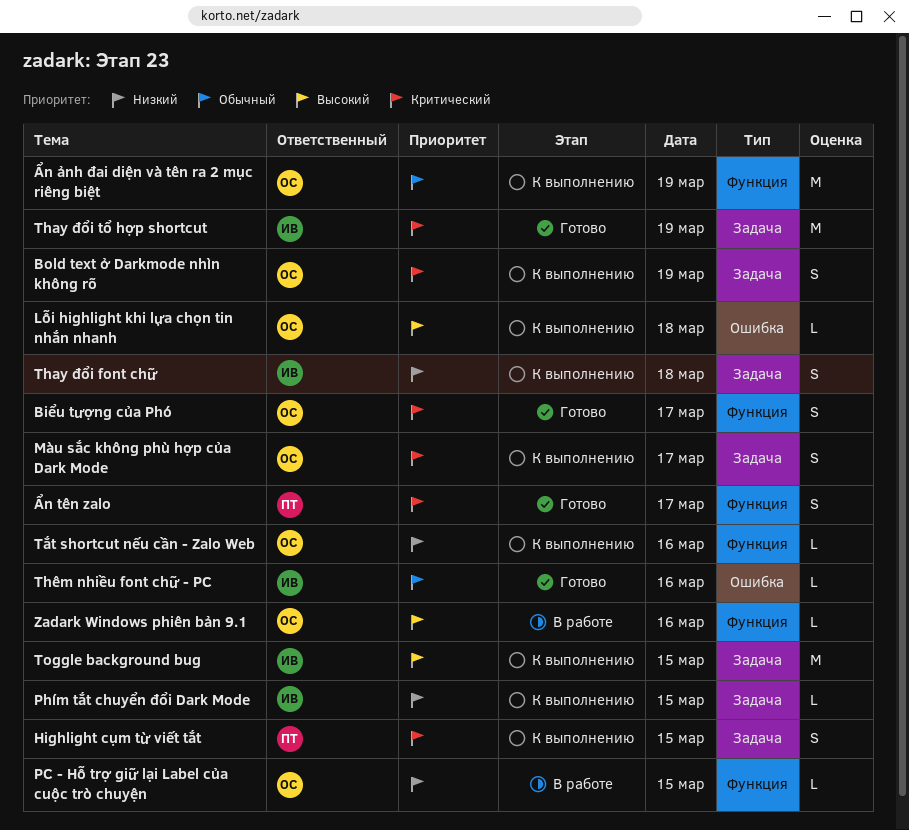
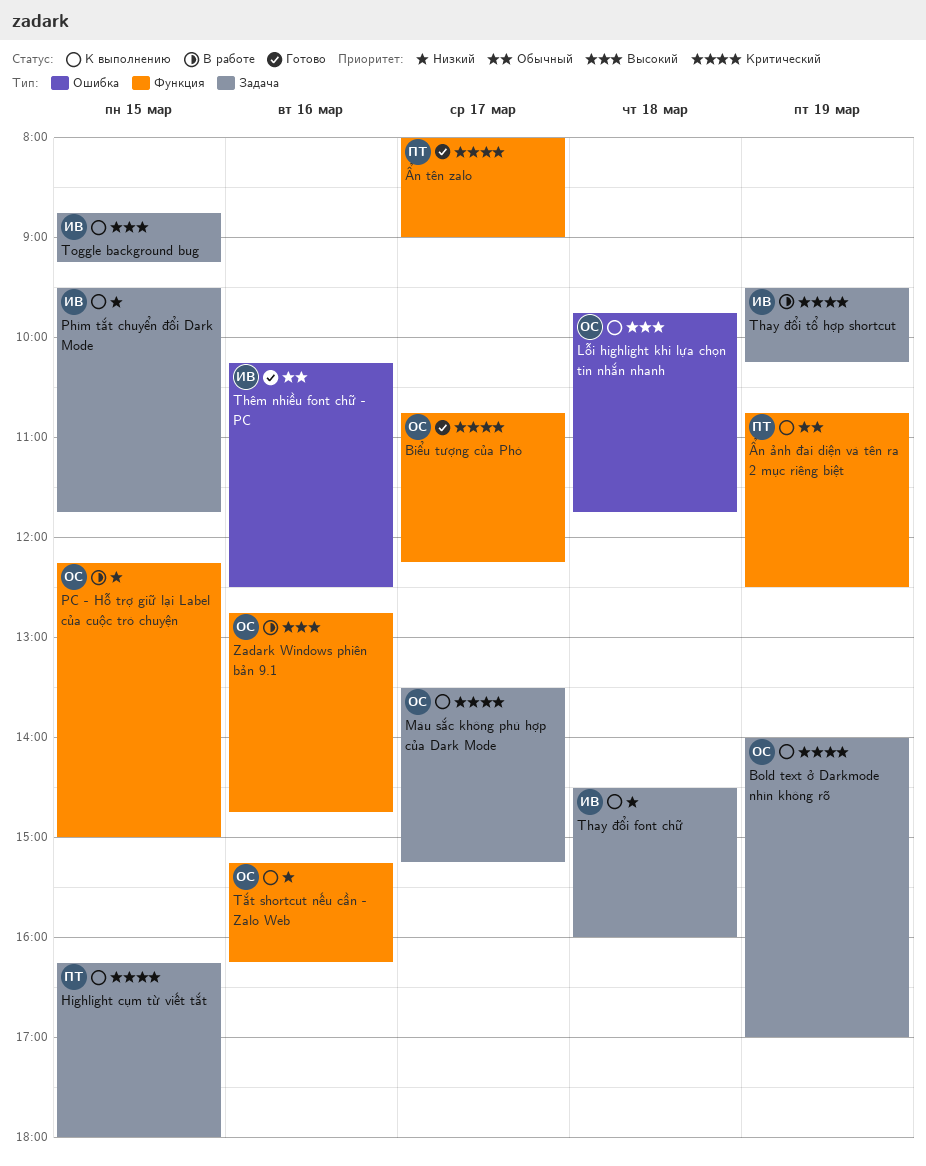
Thay đổi tổ hợp shortcut, status: Готово -> В работе
Ẩn ảnh đai diện và tên ra 2 mục riêng biệt, owner: ОС -> ПТ

